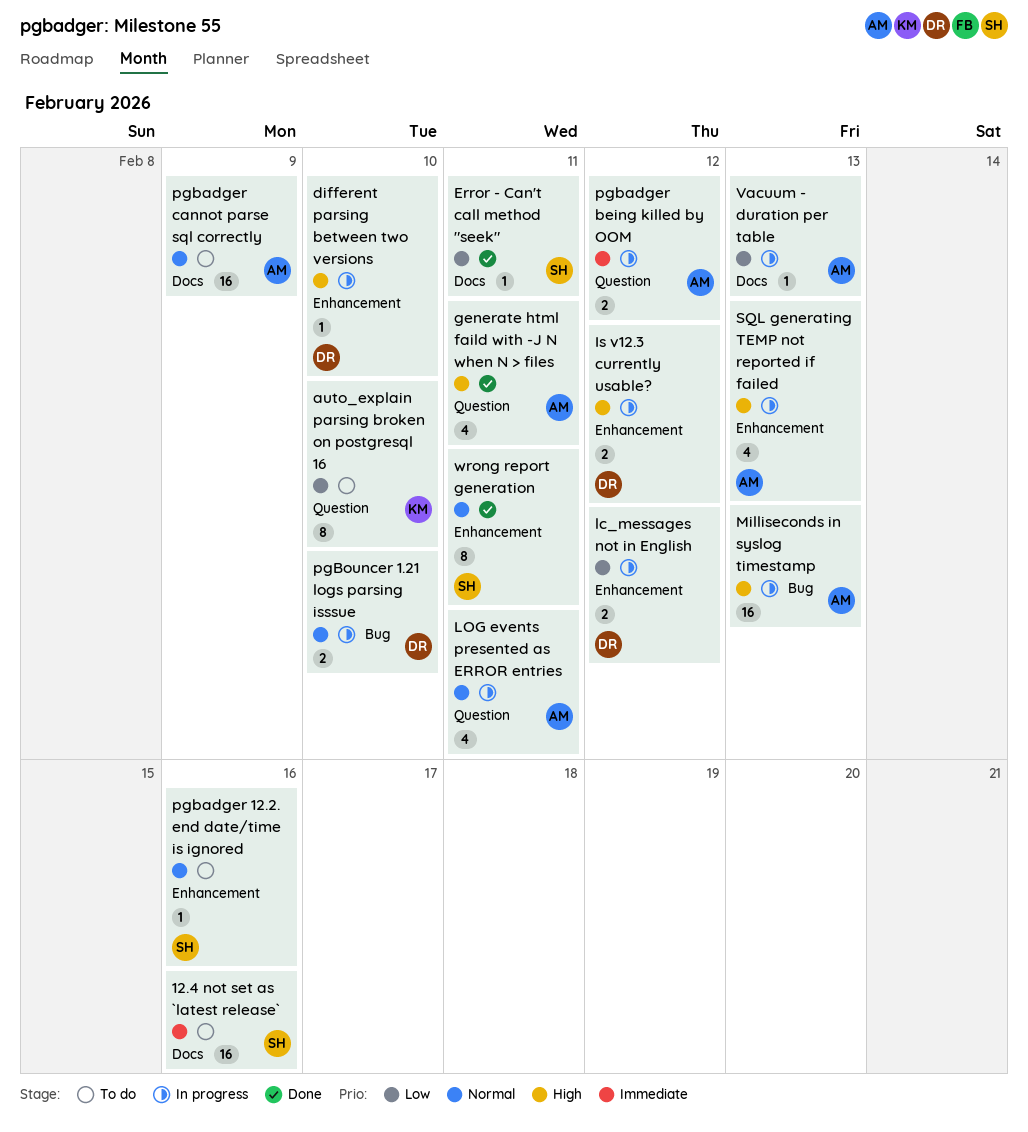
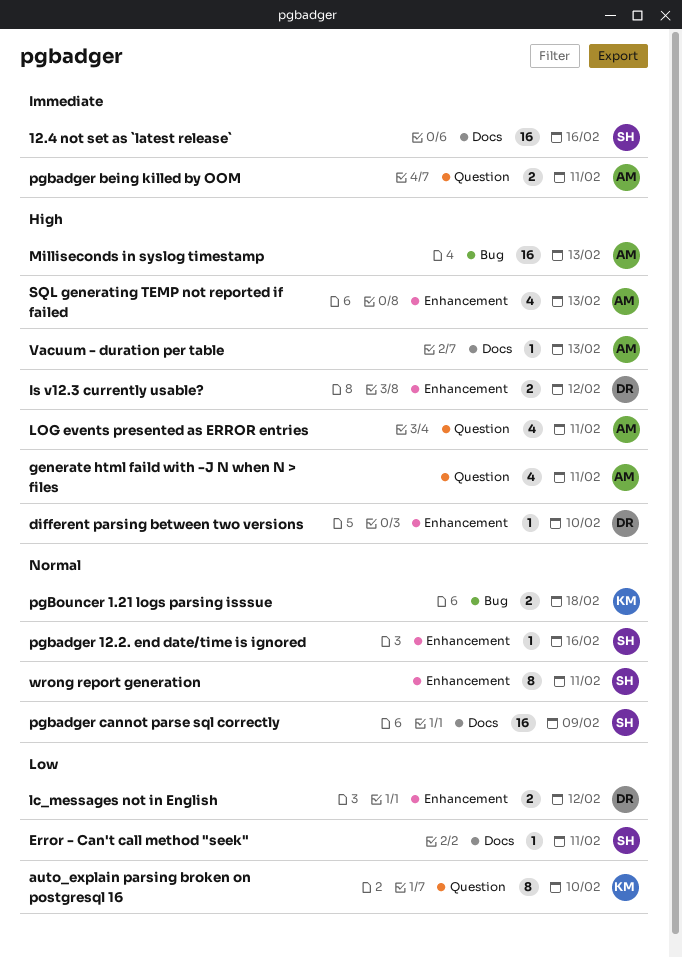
LOG events presented as ERROR entries, priority: Normal -> High
pgbadger being killed by OOM, due: Feb 12 -> Feb 11
pgbadger cannot parse sql correctly, owner: AM -> SH
pgBouncer 1.21 logs parsing isssue, owner: DR -> KM
pgBouncer 1.21 logs parsing isssue, due: Feb 10 -> Feb 18
Vacuum - duration per table, priority: Low -> High

